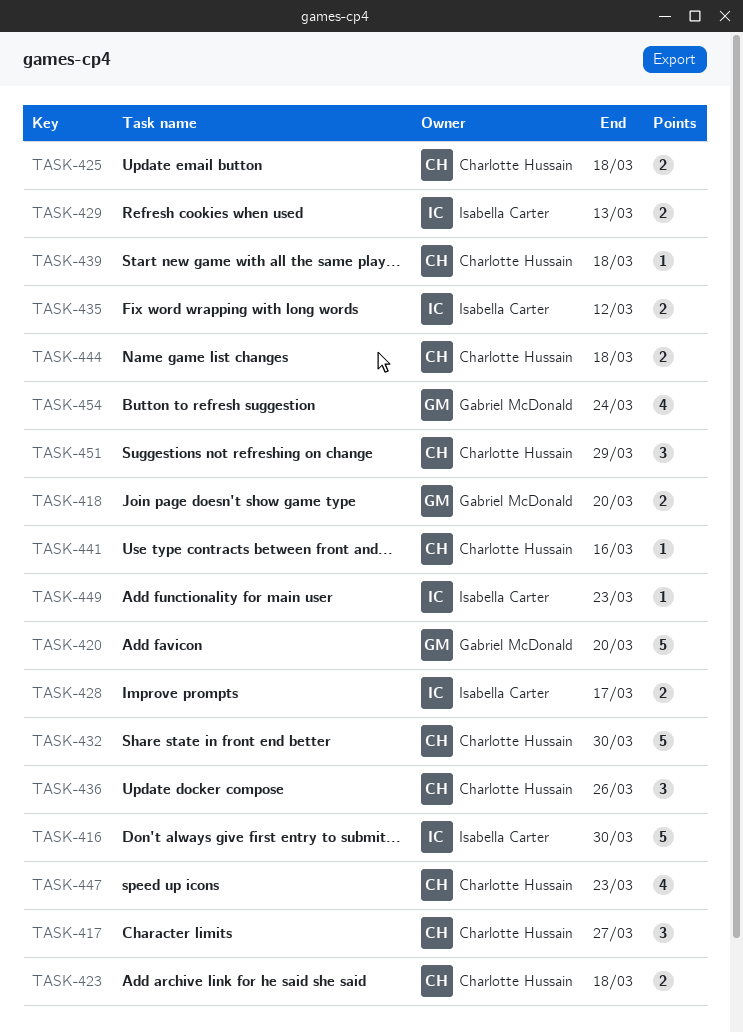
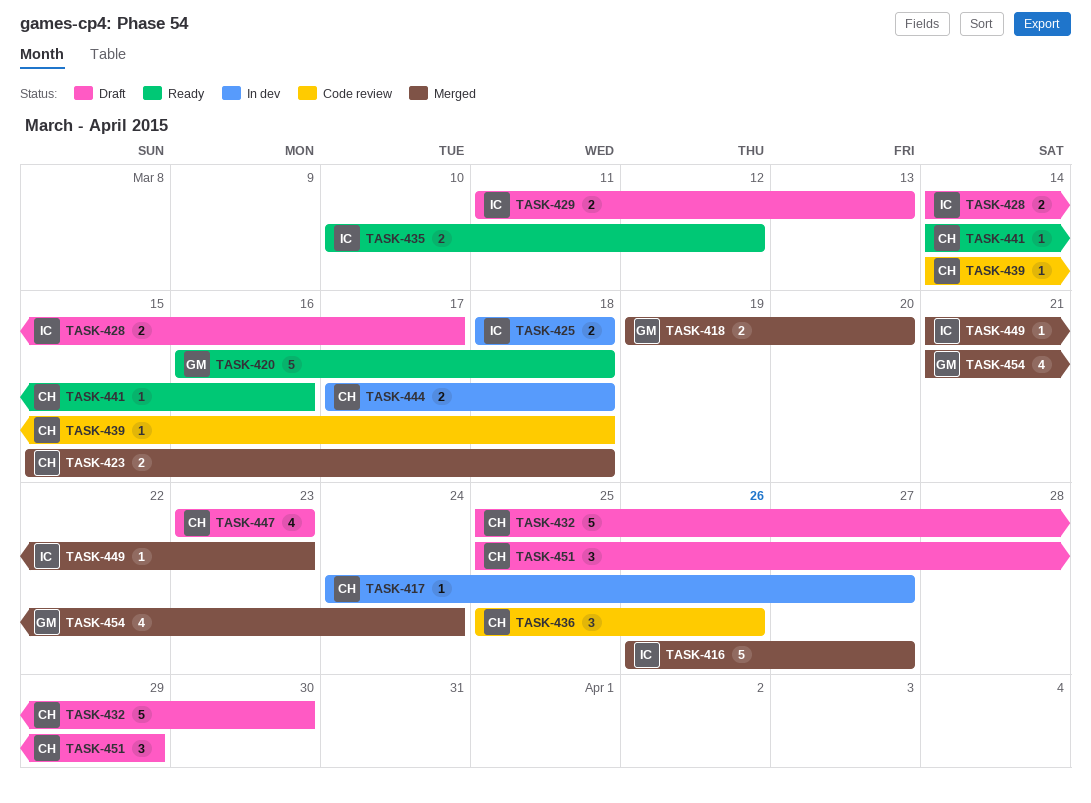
TASK-416, due: Mar 30 -> Mar 27
TASK-417, estimate: 3 -> 1
TASK-420, due: Mar 20 -> Mar 18
TASK-425, owner: Charlotte Hussain -> Isabella Carter

